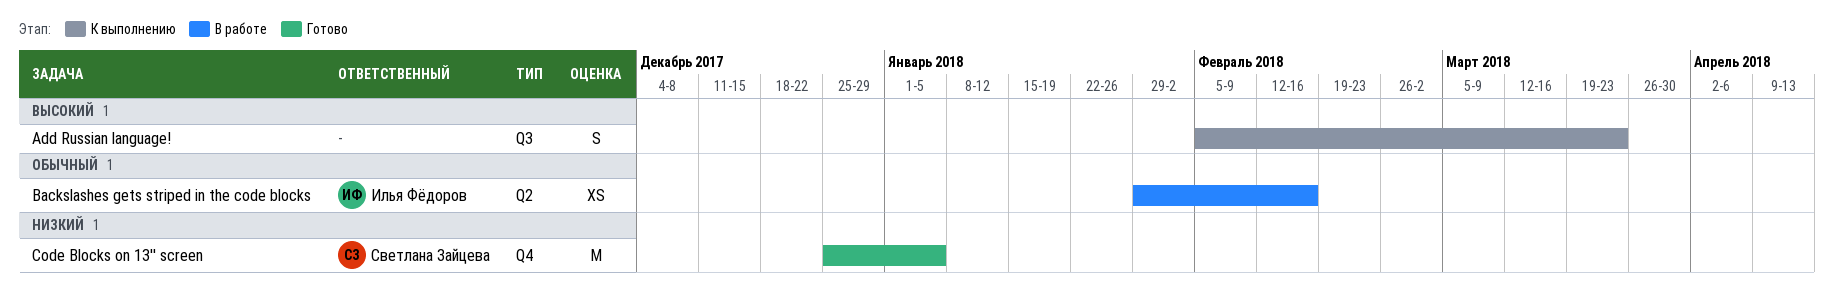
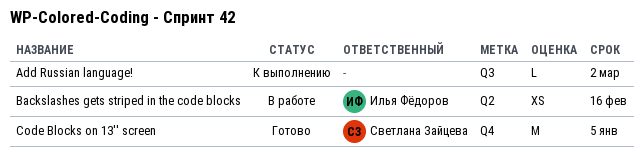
Add Russian language!, estimate: S -> L
Add Russian language!, due: Mar 23 -> Mar 2

